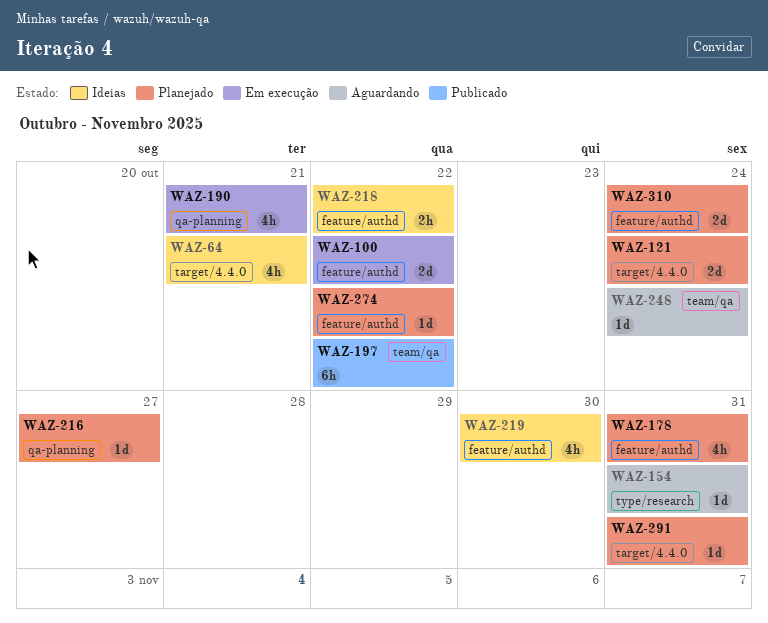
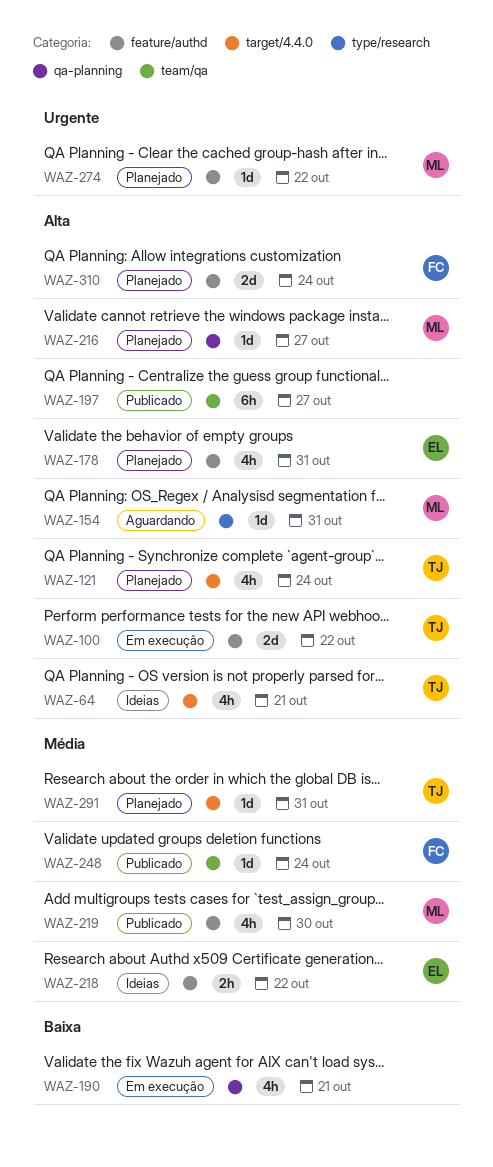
WAZ-121, estimate: 2d -> 4h
WAZ-197, due: Oct 22 -> Oct 27
WAZ-219, status: Ideias -> Publicado
WAZ-248, status: Aguardando -> Publicado

